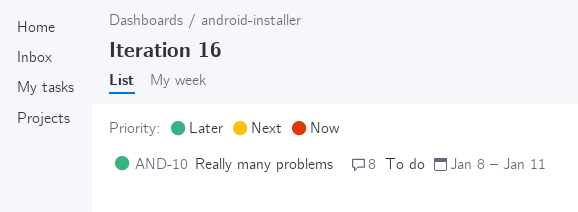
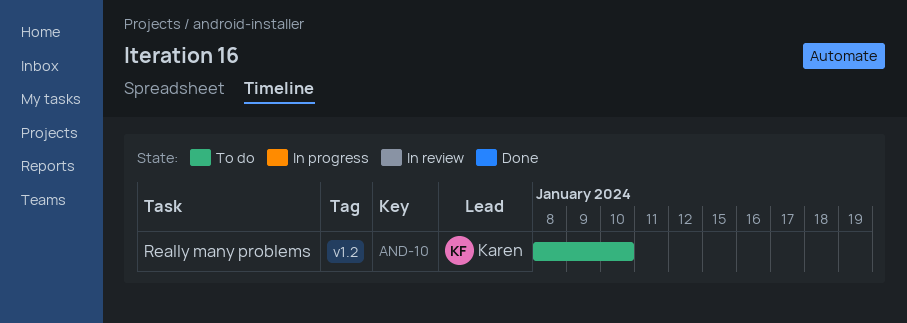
AND-10, due: Jan 11 -> Jan 10

